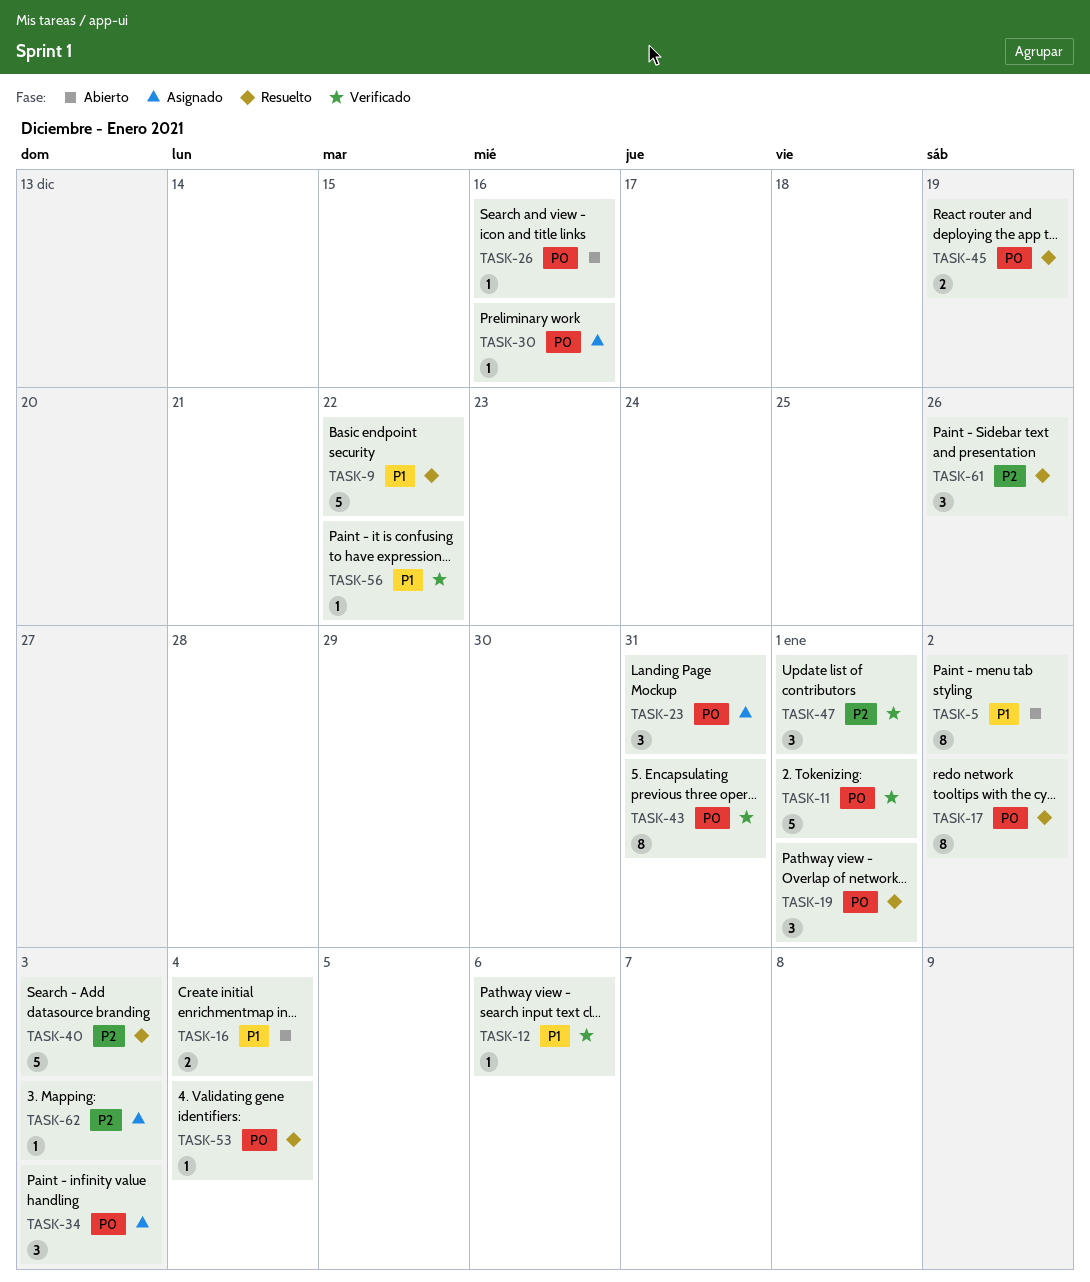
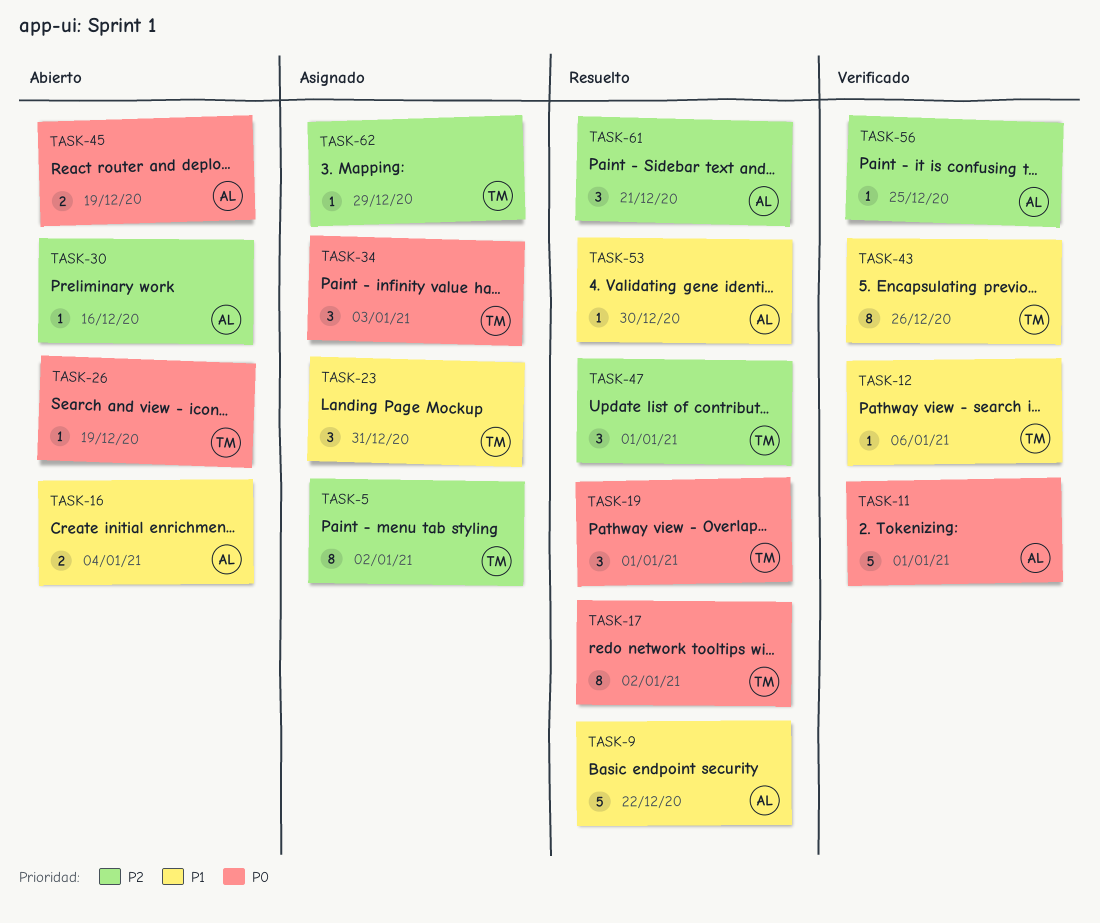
TASK-5, status: Abierto -> Asignado
TASK-5, priority: P1 -> P2
TASK-23, priority: P0 -> P1
TASK-26, due: Dec 16 -> Dec 19
TASK-30, status: Asignado -> Abierto
TASK-30, priority: P0 -> P2
TASK-40: present -> none
TASK-43, priority: P0 -> P1
TASK-43, due: Dec 31 -> Dec 26
TASK-45, status: Resuelto -> Abierto
TASK-47, status: Verificado -> Resuelto
TASK-53, priority: P0 -> P1
TASK-53, due: Jan 4 -> Dec 30
TASK-56, priority: P1 -> P2
TASK-56, due: Dec 22 -> Dec 25
TASK-61, due: Dec 26 -> Dec 21
TASK-62, due: Jan 3 -> Dec 29

